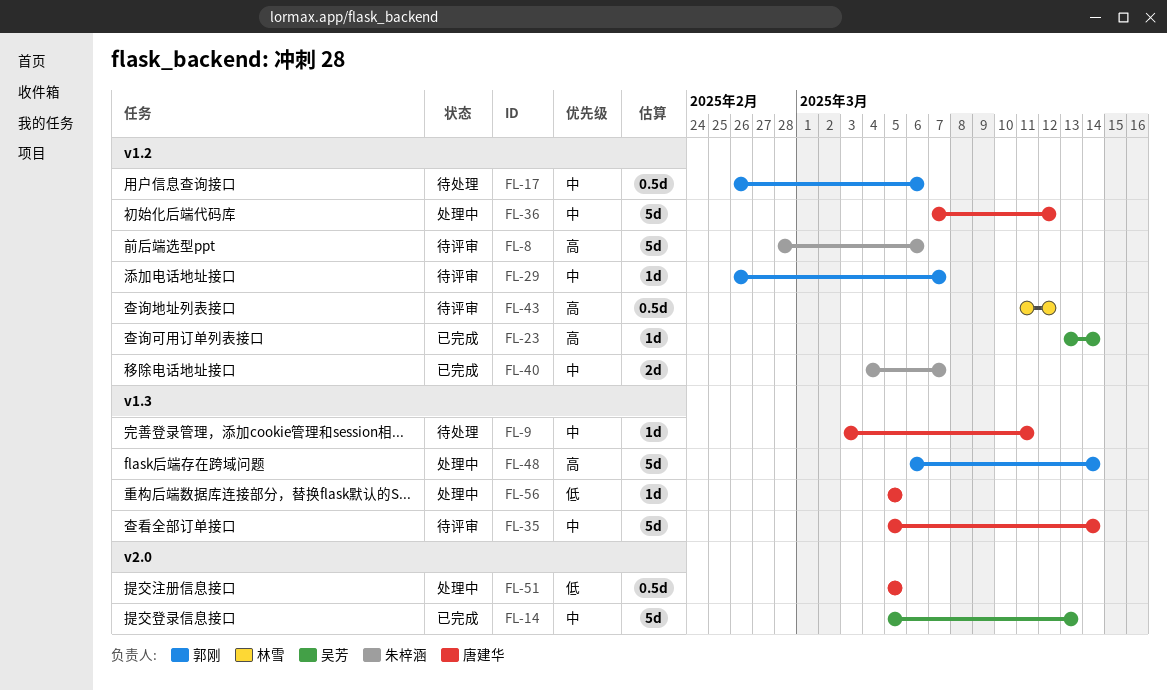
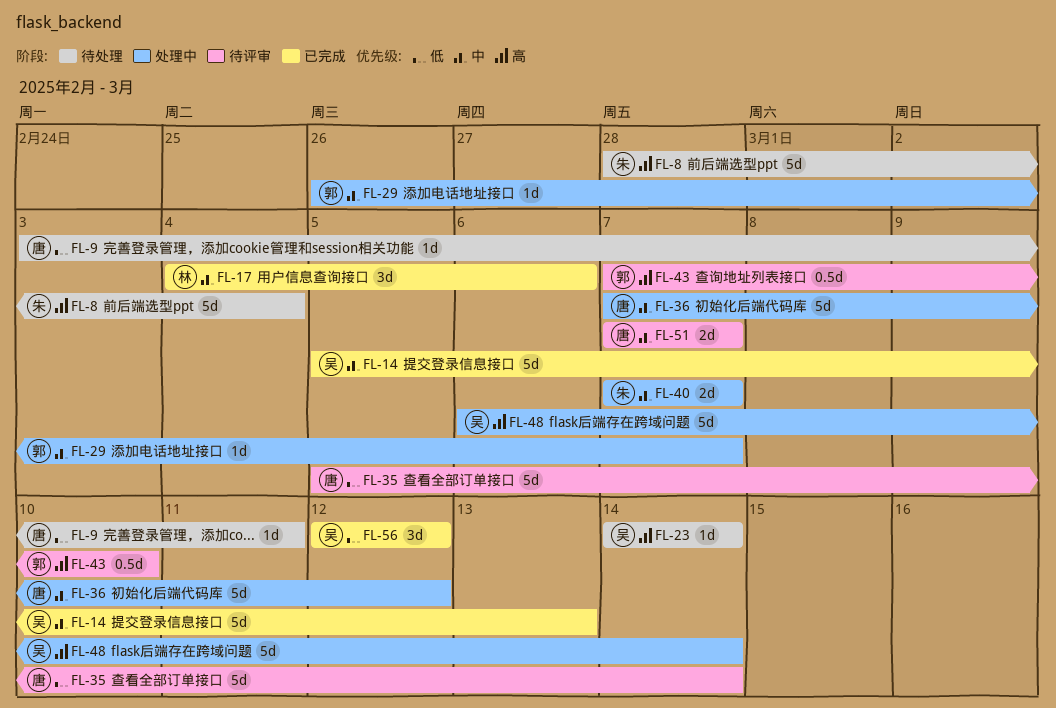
FL-8, status: 待评审 -> 待处理
FL-8, due: Mar 6 -> Mar 4
FL-9, priority: 中 -> 低
FL-17, status: 待处理 -> 已完成
FL-17, owner: 郭刚 -> 林雪
FL-17, estimate: 0.5d -> 3d
FL-17, start: Feb 26 -> Mar 4
FL-23, status: 已完成 -> 待处理
FL-23, start: Mar 13 -> Mar 14
FL-29, status: 待评审 -> 处理中
FL-35, priority: 中 -> 低
FL-40, status: 已完成 -> 处理中
FL-40, start: Mar 4 -> Mar 7
FL-43, owner: 林雪 -> 郭刚
FL-43, start: Mar 11 -> Mar 7
FL-43, due: Mar 12 -> Mar 10
FL-48, owner: 郭刚 -> 吴芳
FL-51, status: 处理中 -> 待评审
FL-51, priority: 低 -> 中
FL-51, estimate: 0.5d -> 2d
FL-51, start: Mar 5 -> Mar 7
FL-51, due: Mar 5 -> Mar 7
FL-56, status: 处理中 -> 已完成
FL-56, owner: 唐建华 -> 吴芳
FL-56, estimate: 1d -> 3d
FL-56, start: Mar 5 -> Mar 12
FL-56, due: Mar 5 -> Mar 12

